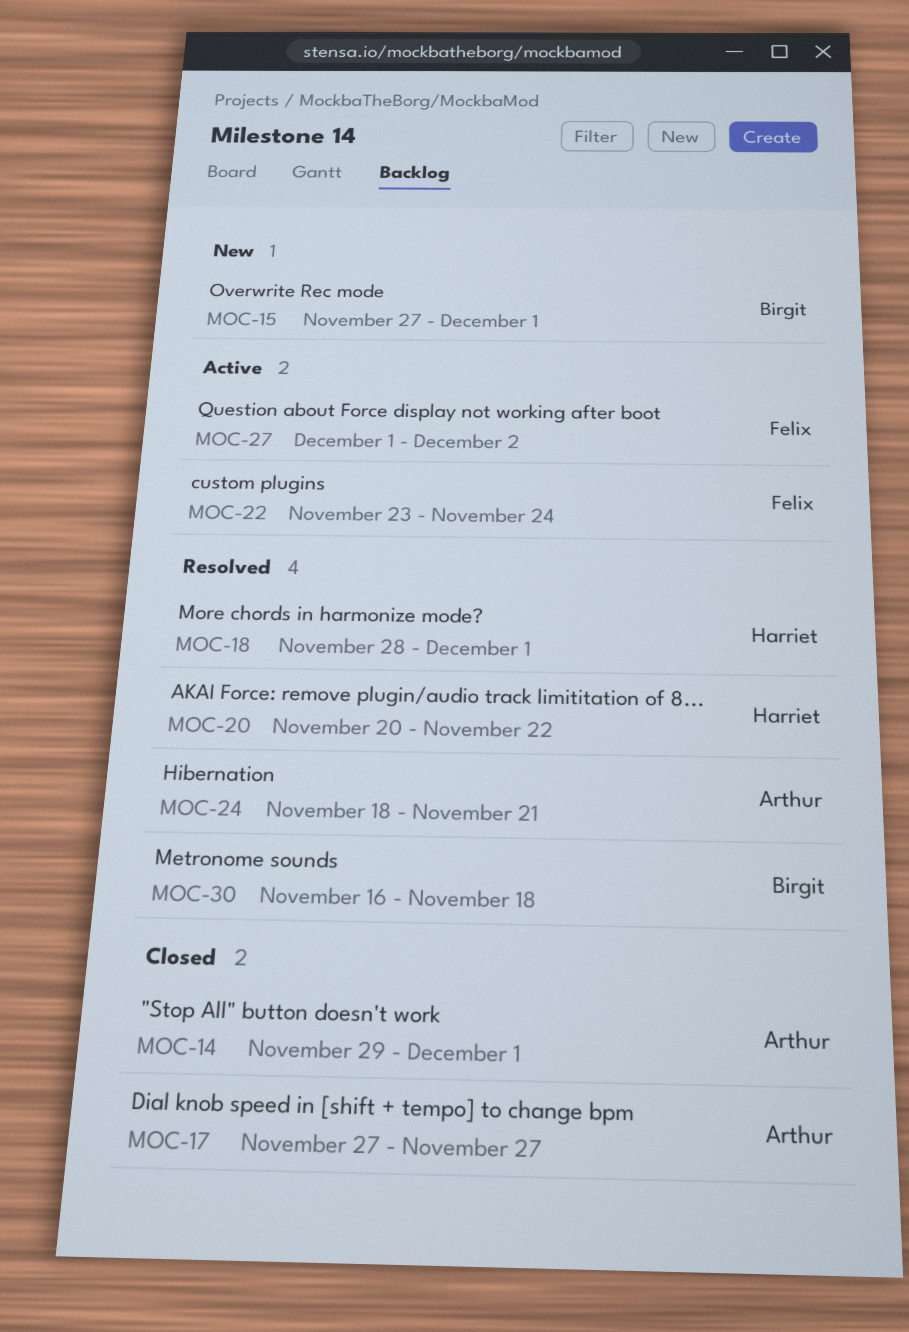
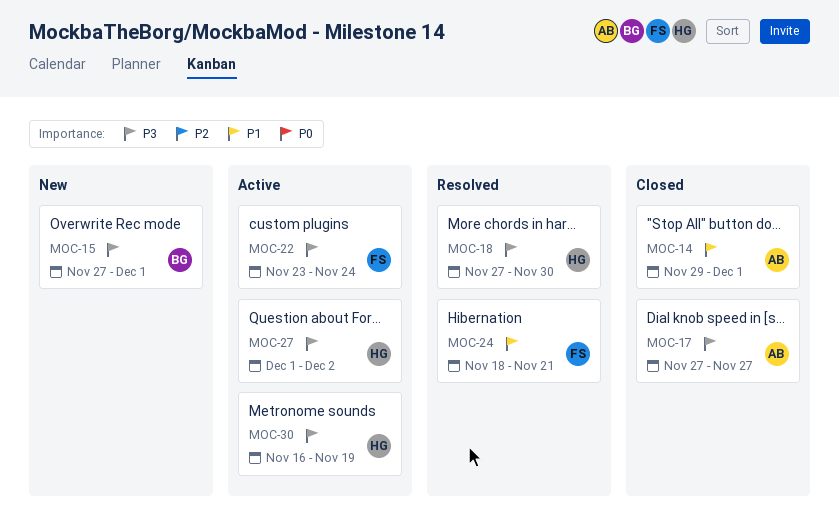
MOC-18, start: Nov 28 -> Nov 27
MOC-18, due: Dec 1 -> Nov 30
MOC-20: present -> none
MOC-24, owner: Arthur -> Felix
MOC-27, owner: Felix -> Harriet
MOC-30, status: Resolved -> Active
MOC-30, owner: Birgit -> Harriet
MOC-30, due: Nov 18 -> Nov 19

